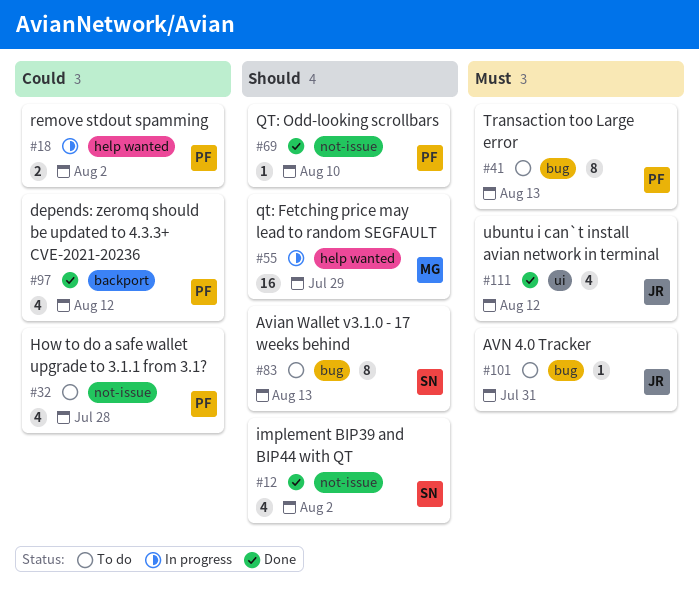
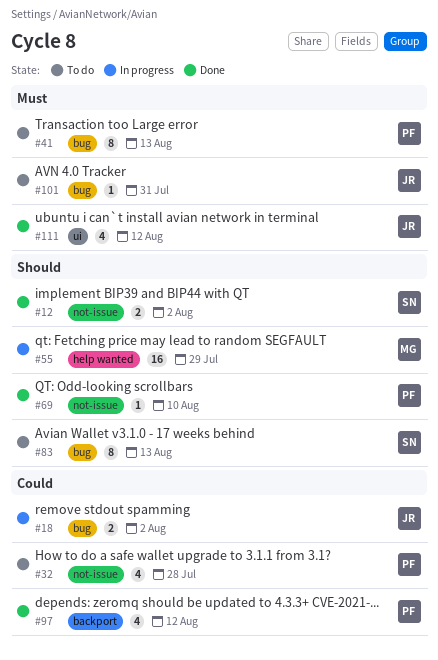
#12, estimate: 4 -> 2
#18, owner: PF -> JR
#18, label: help wanted -> bug

